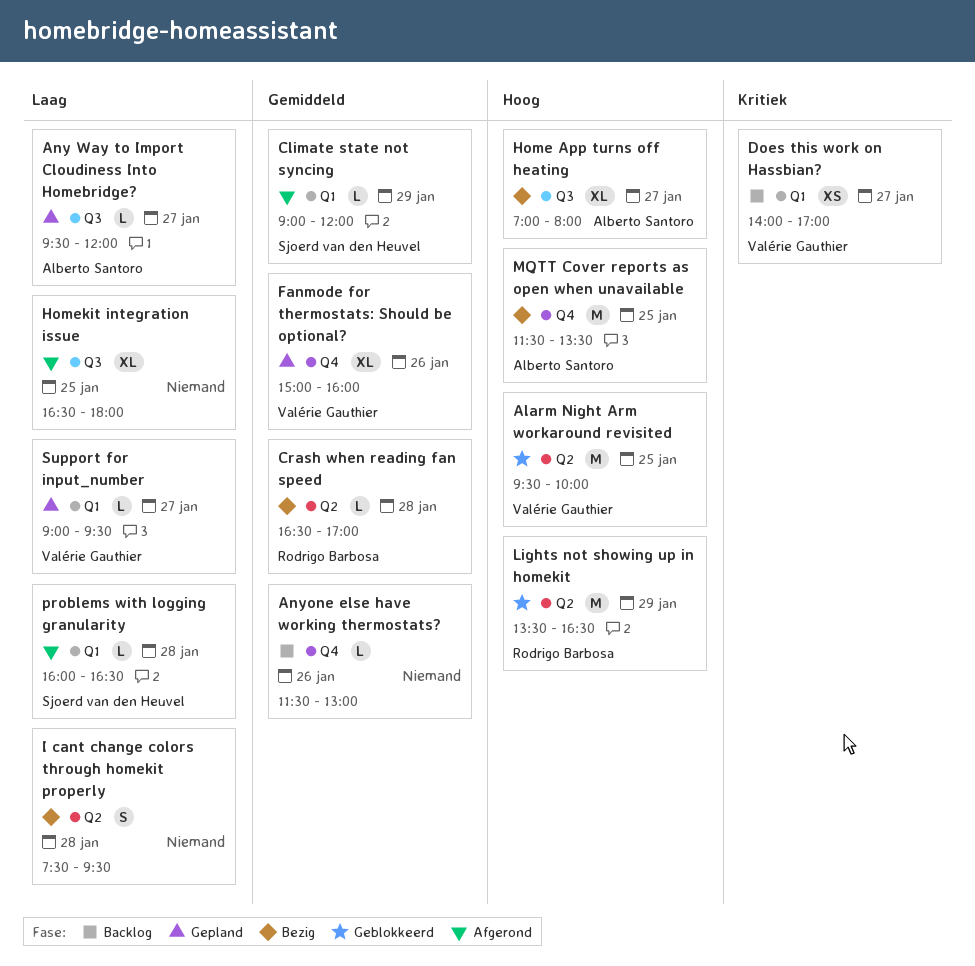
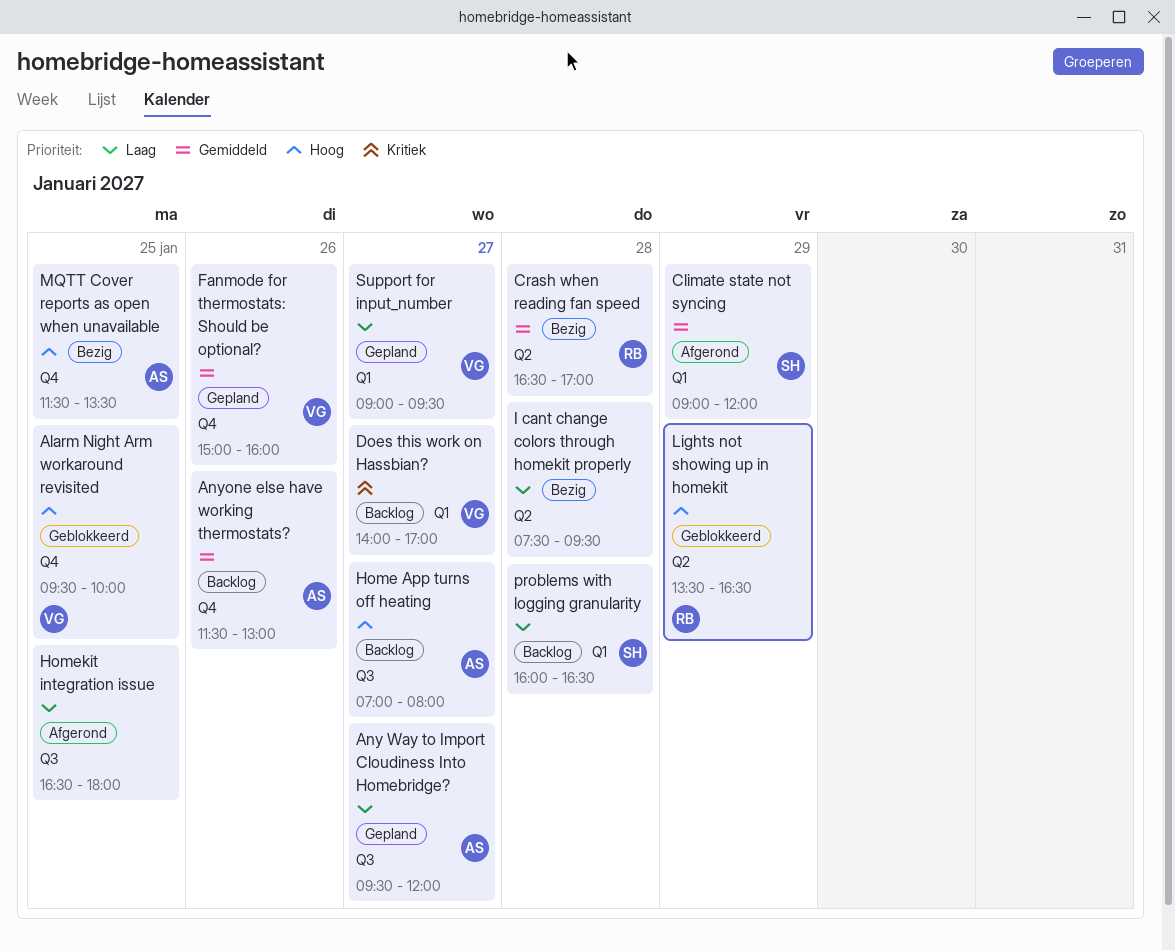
Alarm Night Arm workaround revisited, label: Q2 -> Q4
Anyone else have working thermostats?, owner: none -> Alberto Santoro
Home App turns off heating, status: Bezig -> Backlog
problems with logging granularity, status: Afgerond -> Backlog

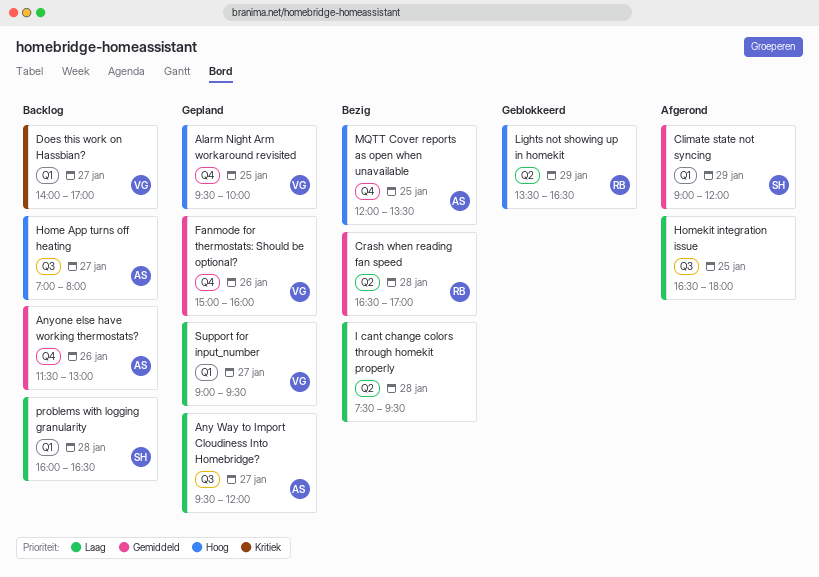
Alarm Night Arm workaround revisited, status: Geblokkeerd -> Gepland
MQTT Cover reports as open when unavailable, begins: 11:30 -> 12:00

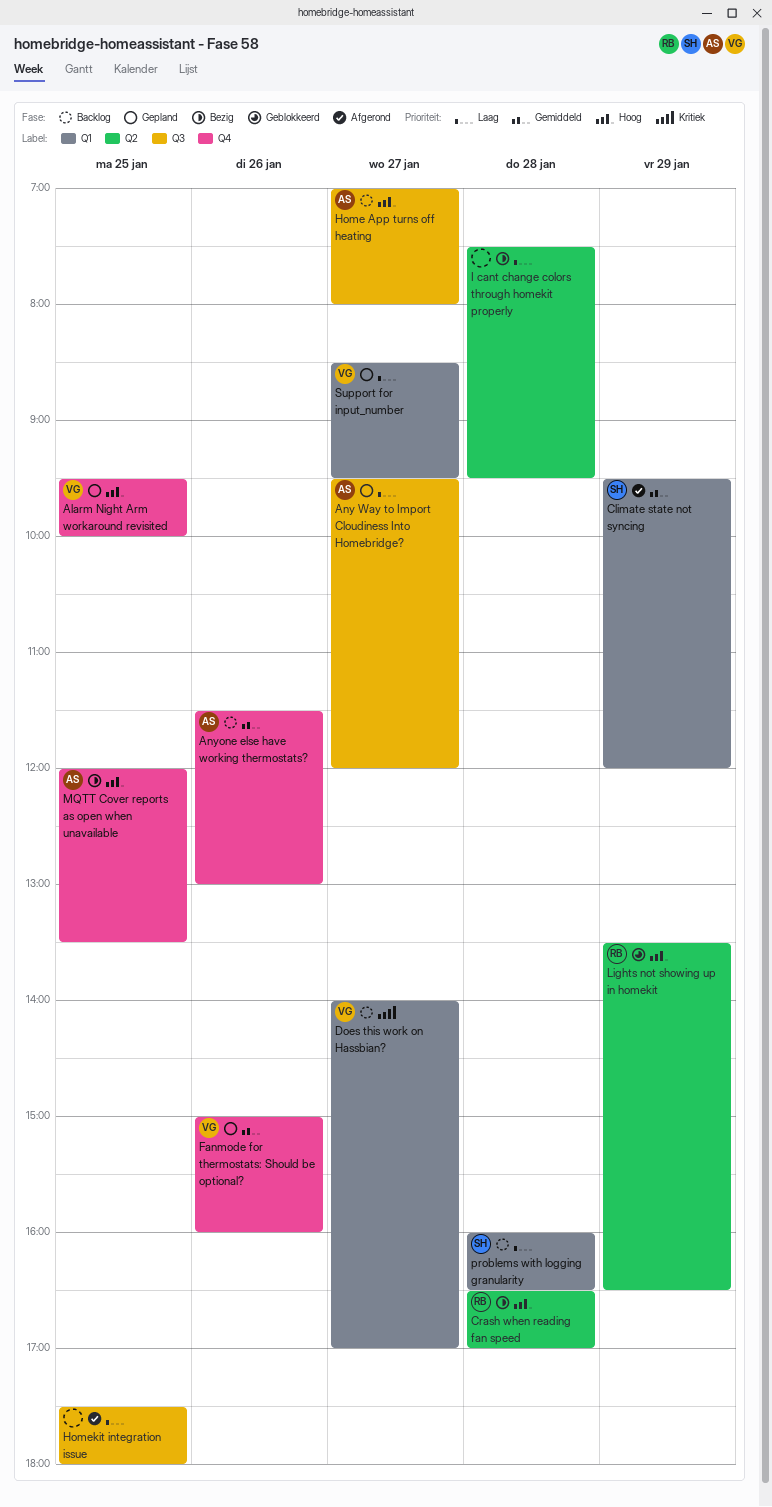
Climate state not syncing, begins: 09:00 -> 09:30
Crash when reading fan speed, priority: Gemiddeld -> Hoog
Homekit integration issue, begins: 16:30 -> 17:30
Support for input_number, begins: 09:00 -> 08:30

